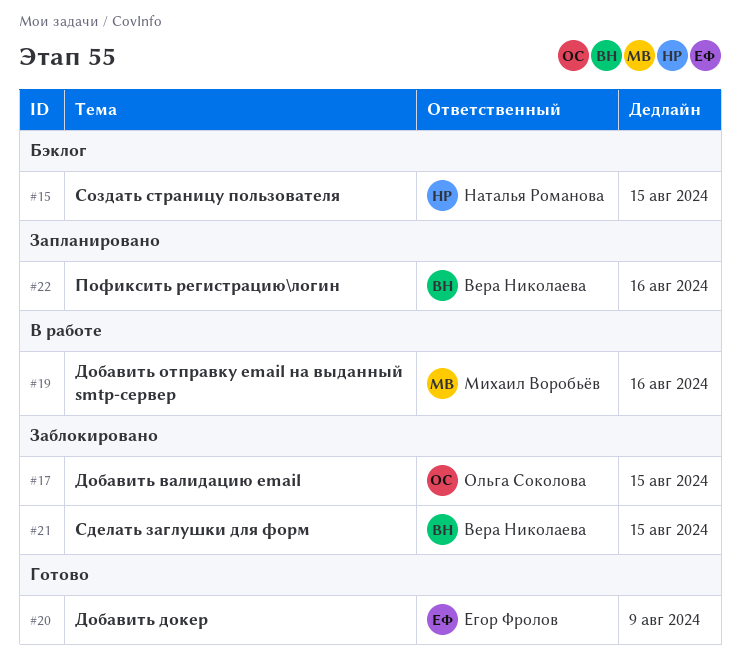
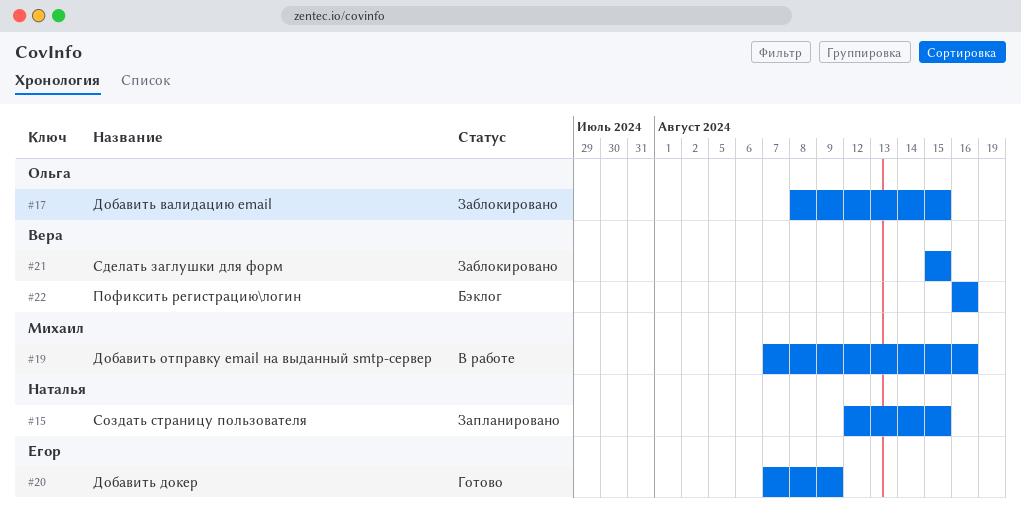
#15, status: Бэклог -> Запланировано
#22, status: Запланировано -> Бэклог

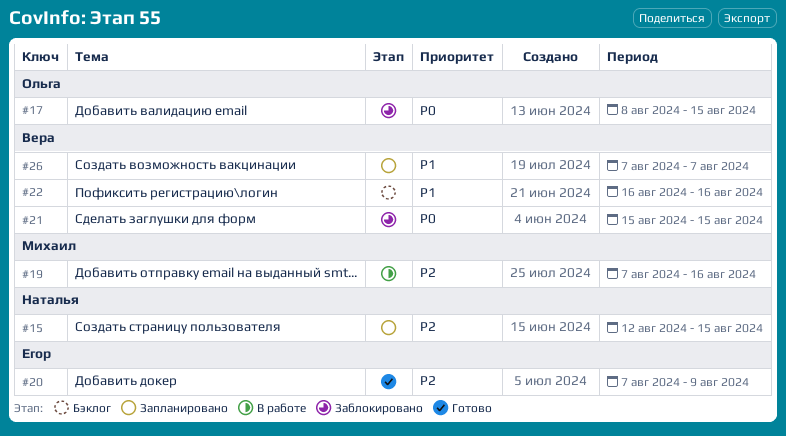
#26: none -> present

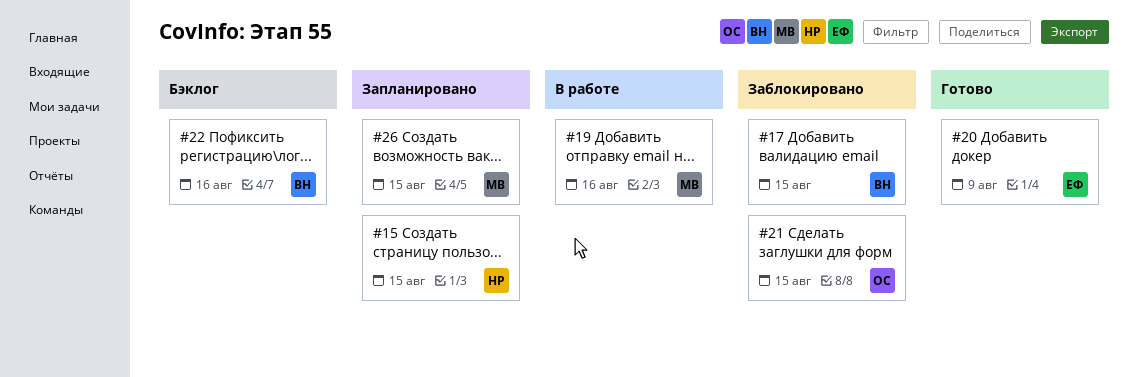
#17, owner: Ольга -> Вера
#21, owner: Вера -> Ольга
#26, owner: Вера -> Михаил
#26, due: Aug 7 -> Aug 15

